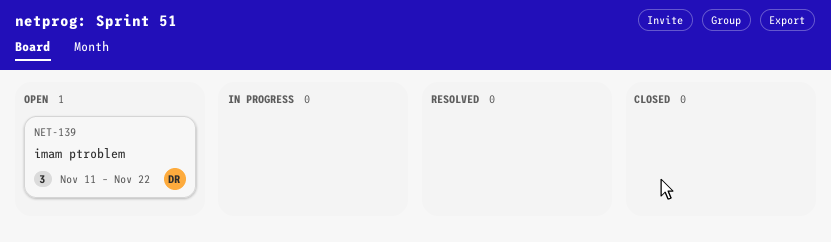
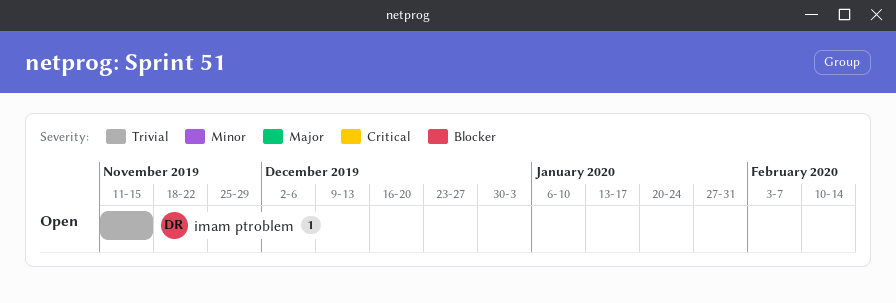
imam ptroblem, estimate: 3 -> 1
imam ptroblem, due: Nov 22 -> Nov 15

